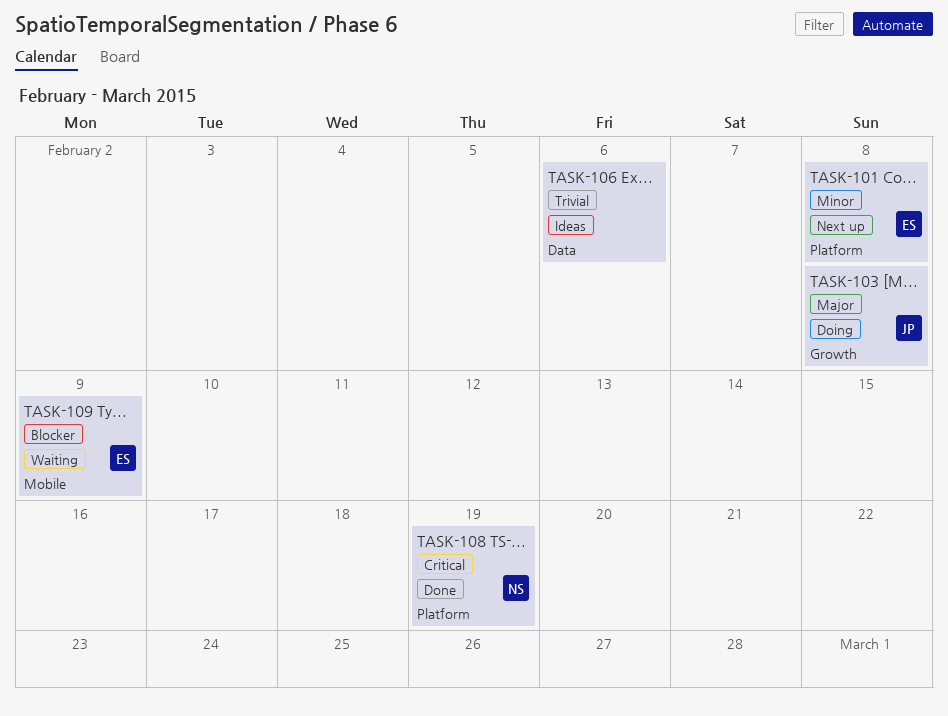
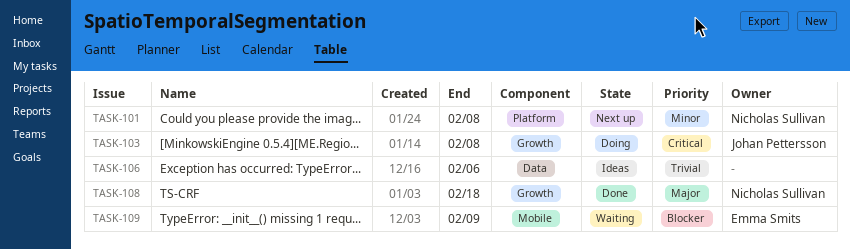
TASK-101, owner: Emma Smits -> Nicholas Sullivan
TASK-103, priority: Major -> Critical
TASK-108, priority: Critical -> Major
TASK-108, label: Platform -> Growth
TASK-108, due: Feb 19 -> Feb 18

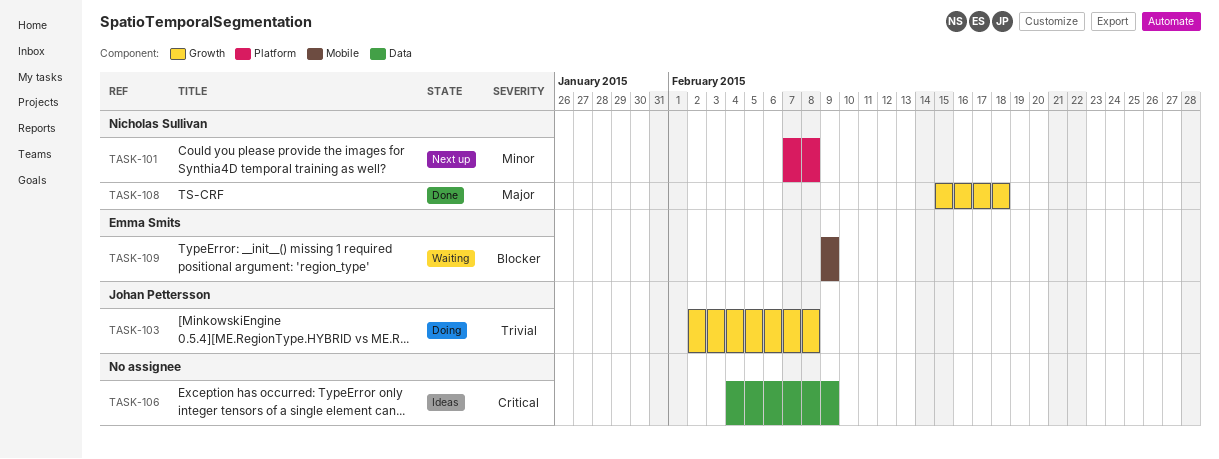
TASK-103, priority: Critical -> Trivial
TASK-106, priority: Trivial -> Critical
TASK-106, due: Feb 6 -> Feb 9

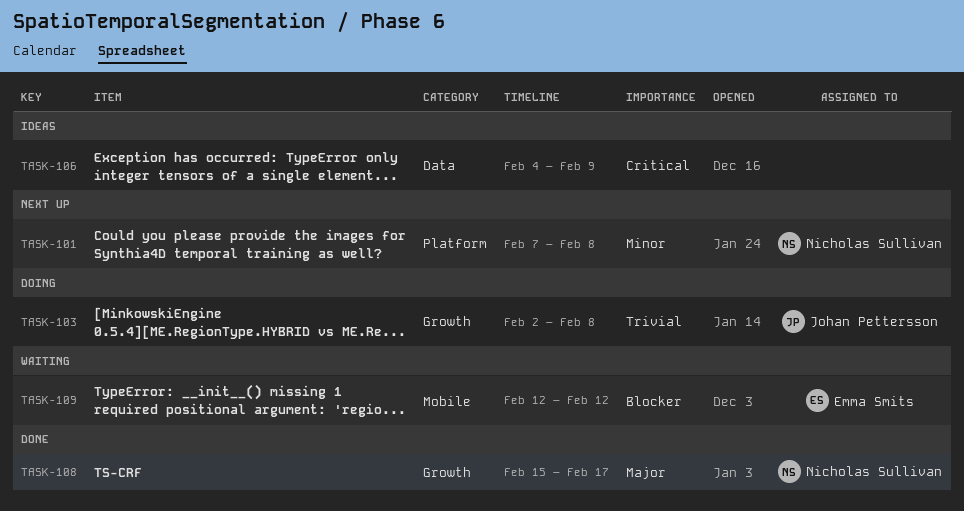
TASK-108, due: Feb 18 -> Feb 17
TASK-109, start: Feb 9 -> Feb 12
TASK-109, due: Feb 9 -> Feb 12

